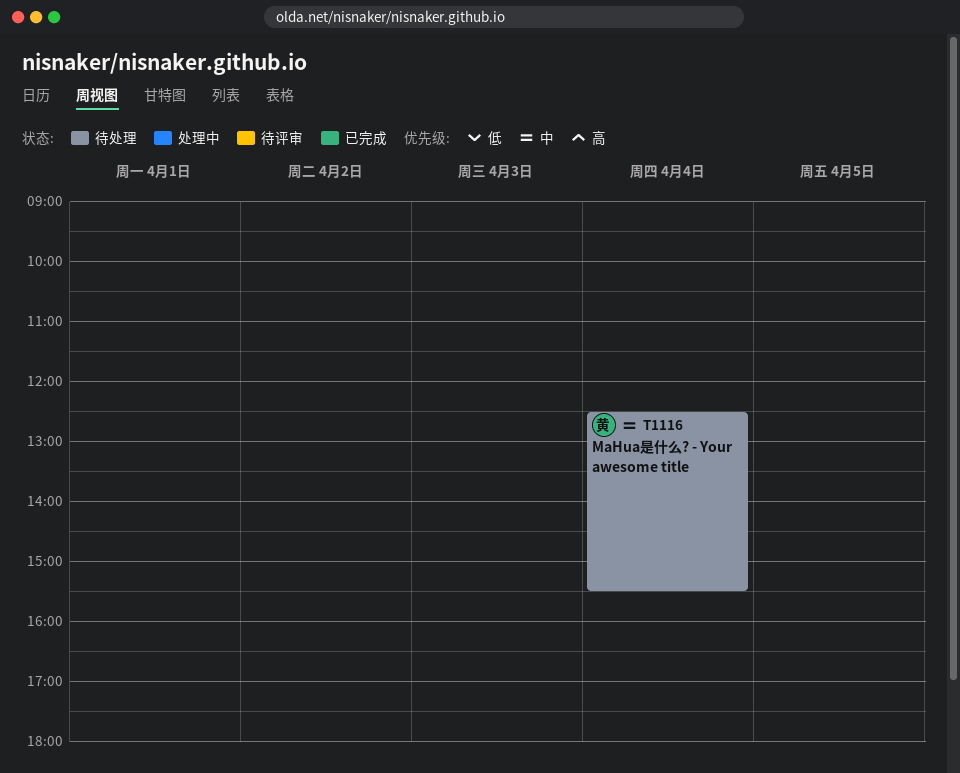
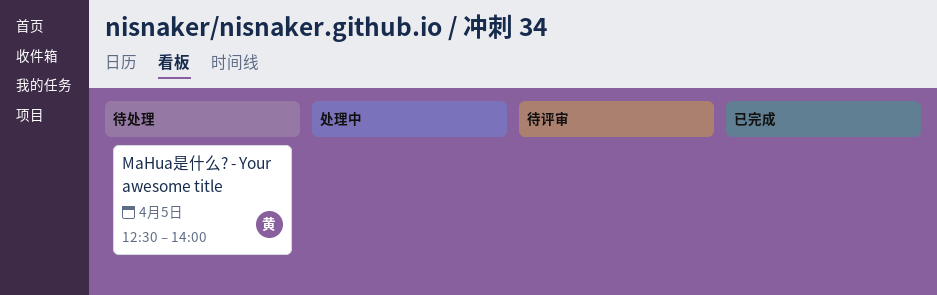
MaHua是什么? - Your awesome title, day: Apr 4 -> Apr 5
MaHua是什么? - Your awesome title, ends: 15:30 -> 14:00

